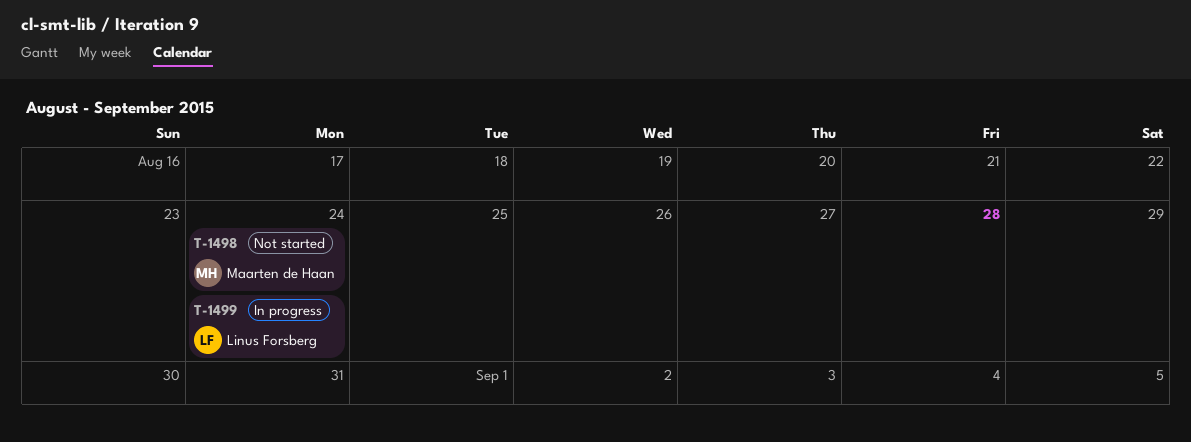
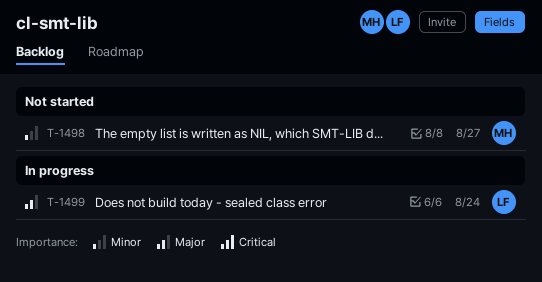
T-1498, due: Aug 24 -> Aug 27

